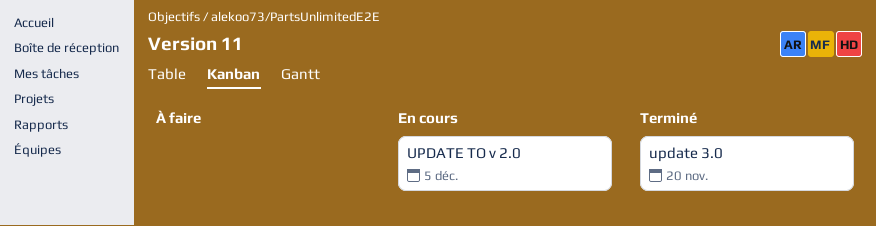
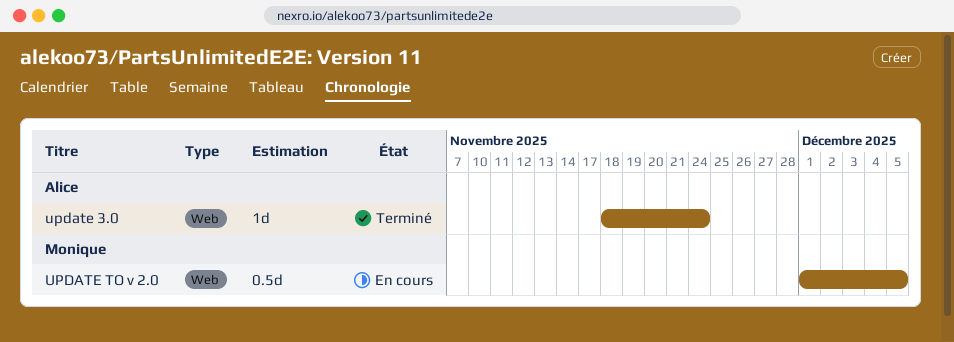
update 3.0, due: Nov 20 -> Nov 24

